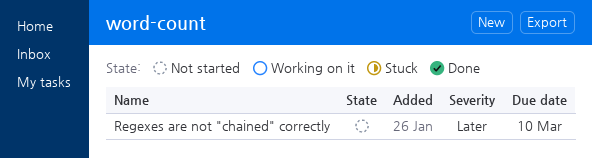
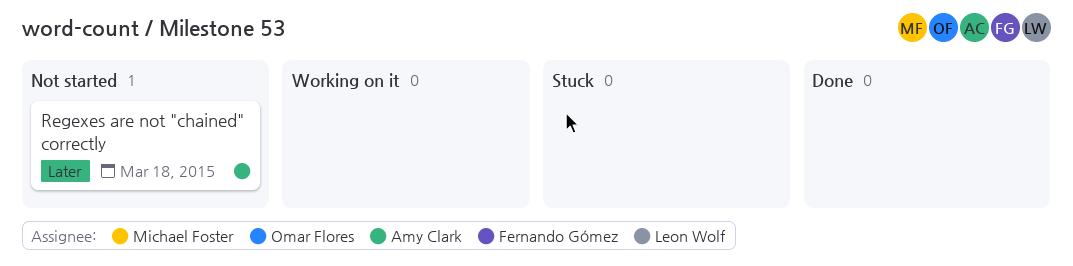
Regexes are not "chained" correctly, due: Mar 10 -> Mar 18

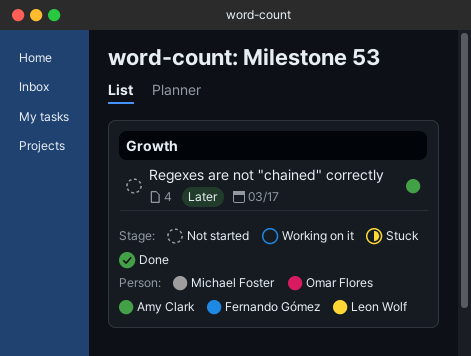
Regexes are not "chained" correctly, due: Mar 18 -> Mar 17

